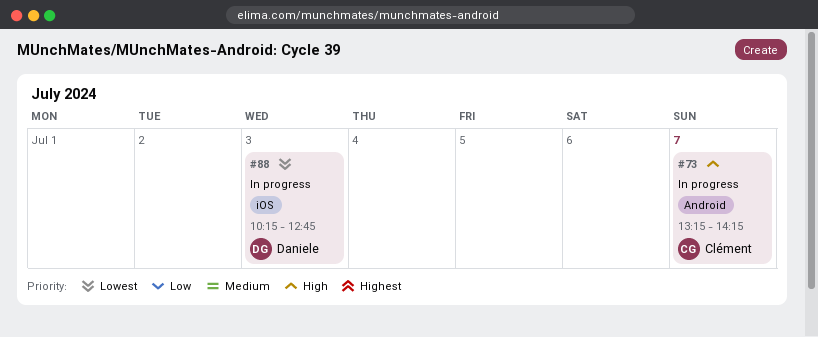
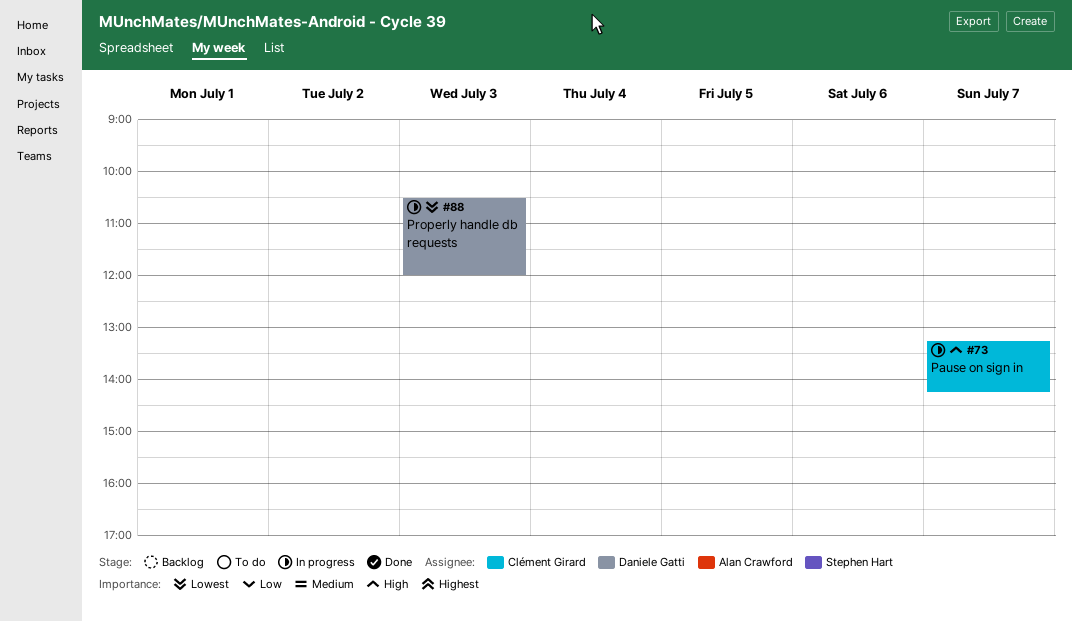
#88, begins: 10:15 -> 10:30
#88, ends: 12:45 -> 12:00

